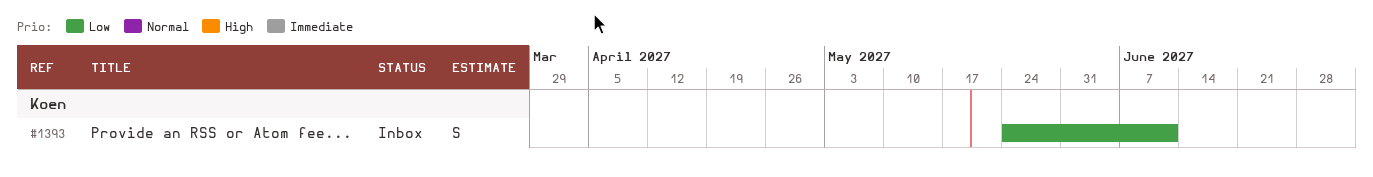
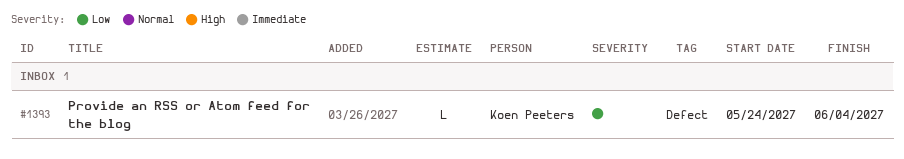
#1393, estimate: S -> L
#1393, due: Jun 11 -> Jun 4

